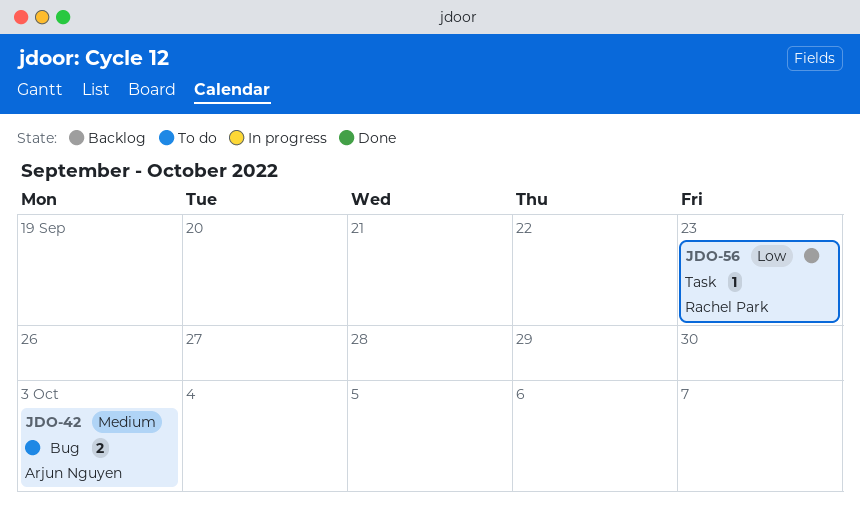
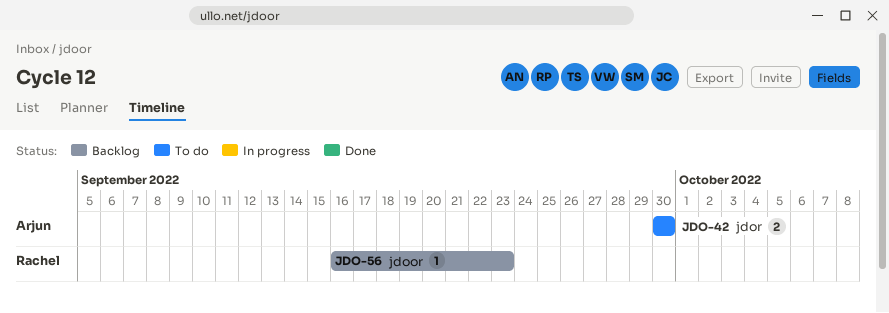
JDO-42, due: Oct 3 -> Sep 30

